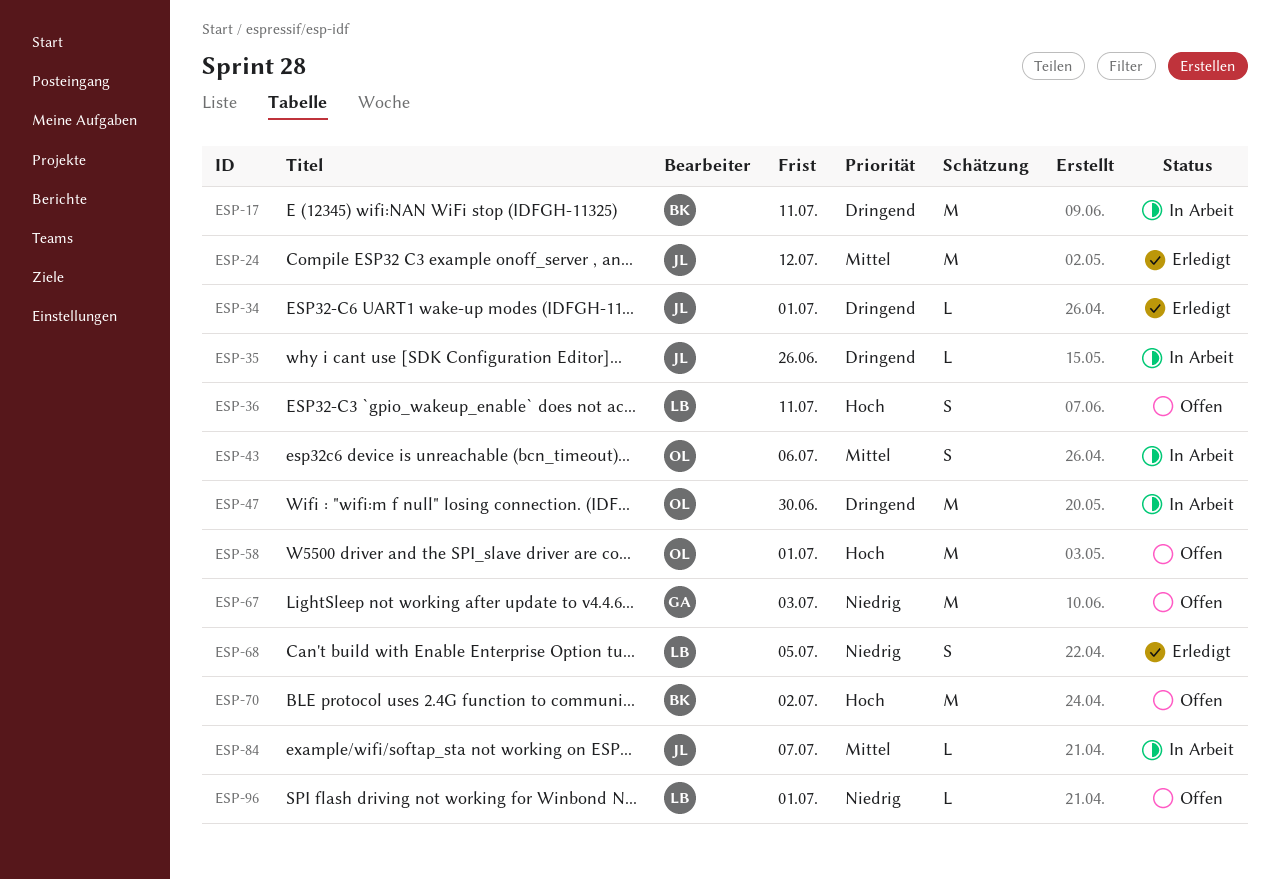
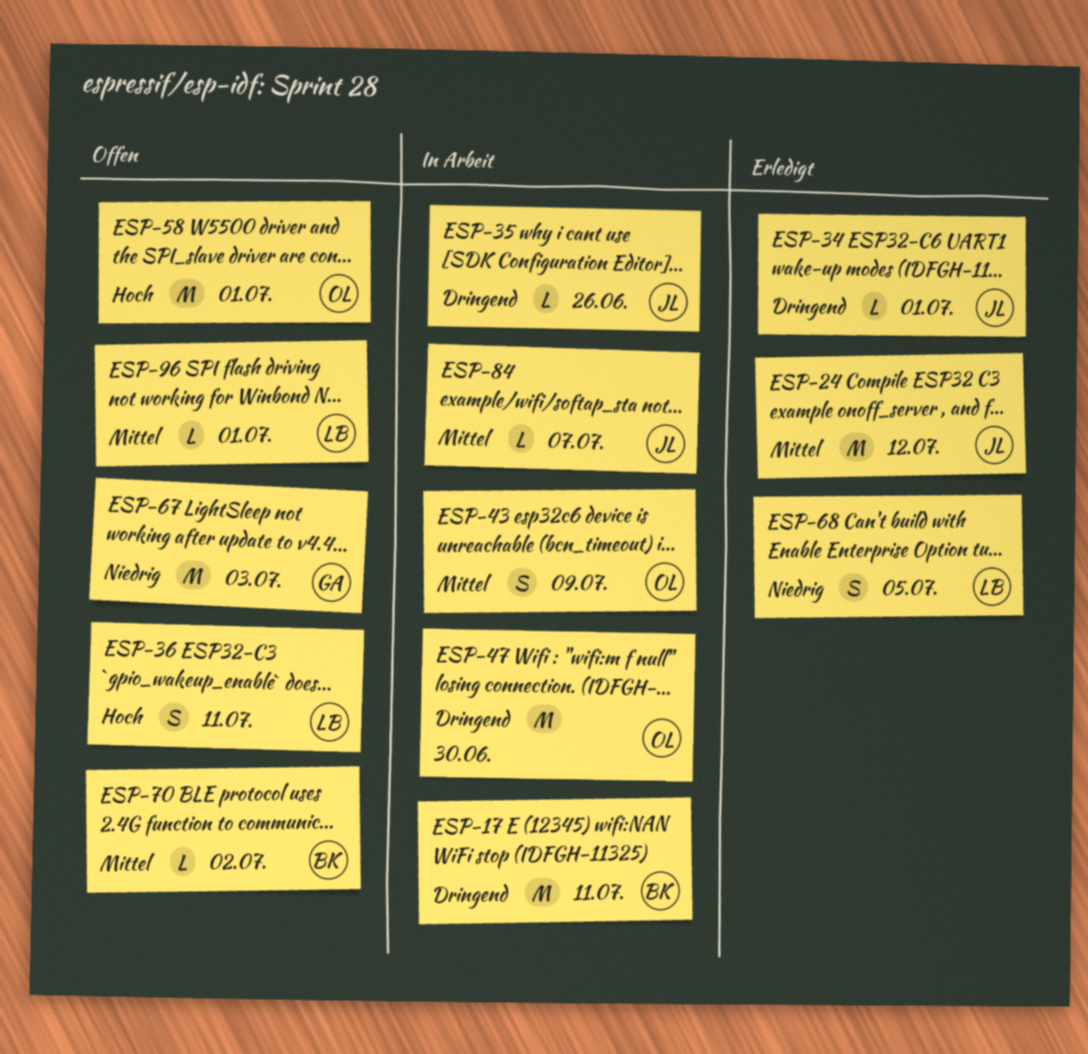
ESP-43, due: Jul 6 -> Jul 9
ESP-70, priority: Hoch -> Mittel
ESP-70, estimate: M -> L
ESP-96, priority: Niedrig -> Mittel

